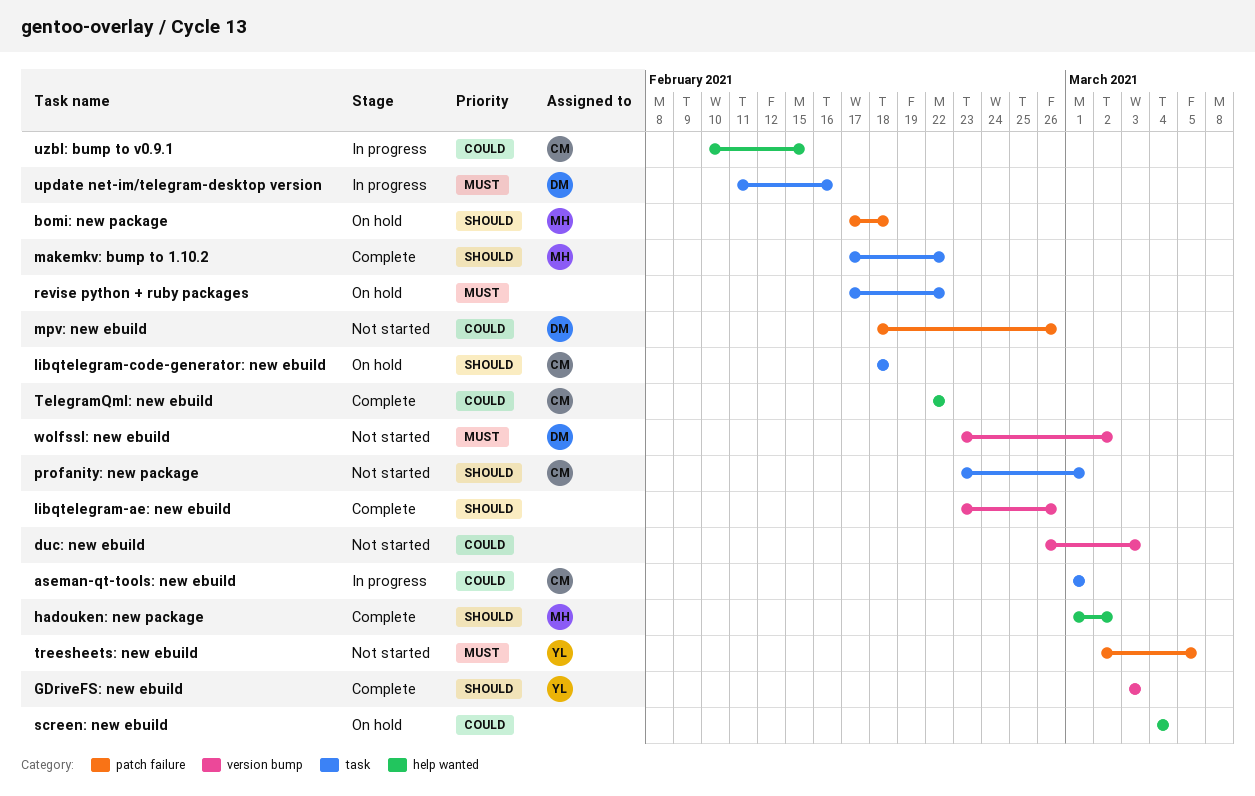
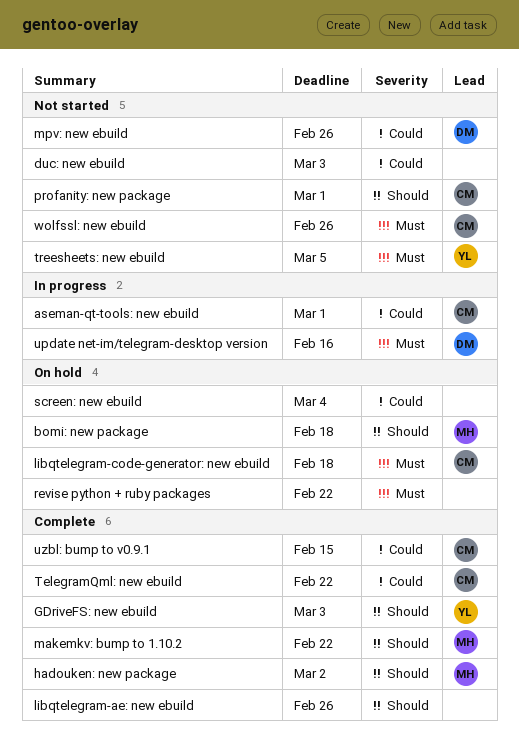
libqtelegram-code-generator: new ebuild, priority: Should -> Must
uzbl: bump to v0.9.1, status: In progress -> Complete
wolfssl: new ebuild, owner: DM -> CM
wolfssl: new ebuild, due: Mar 2 -> Feb 26

